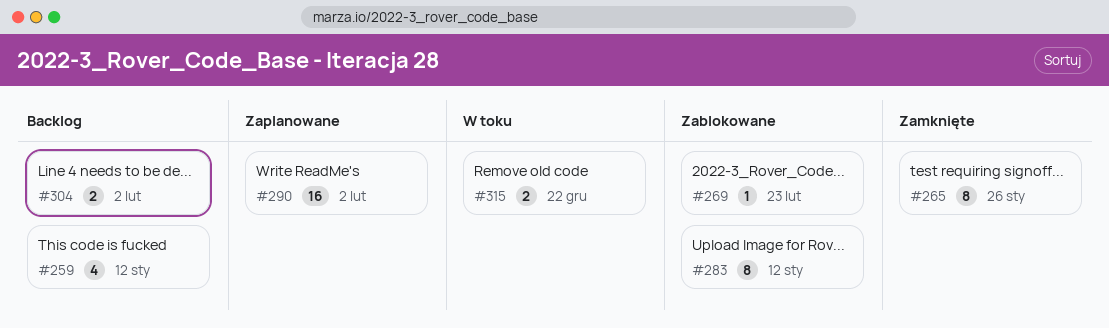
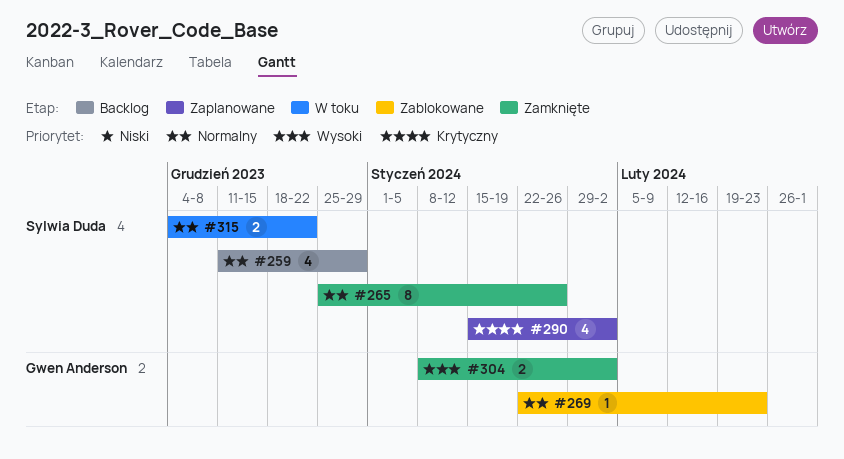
#259, due: Jan 12 -> Dec 29
#283: present -> none
#290, estimate: 16 -> 4
#304, status: Backlog -> Zamknięte

